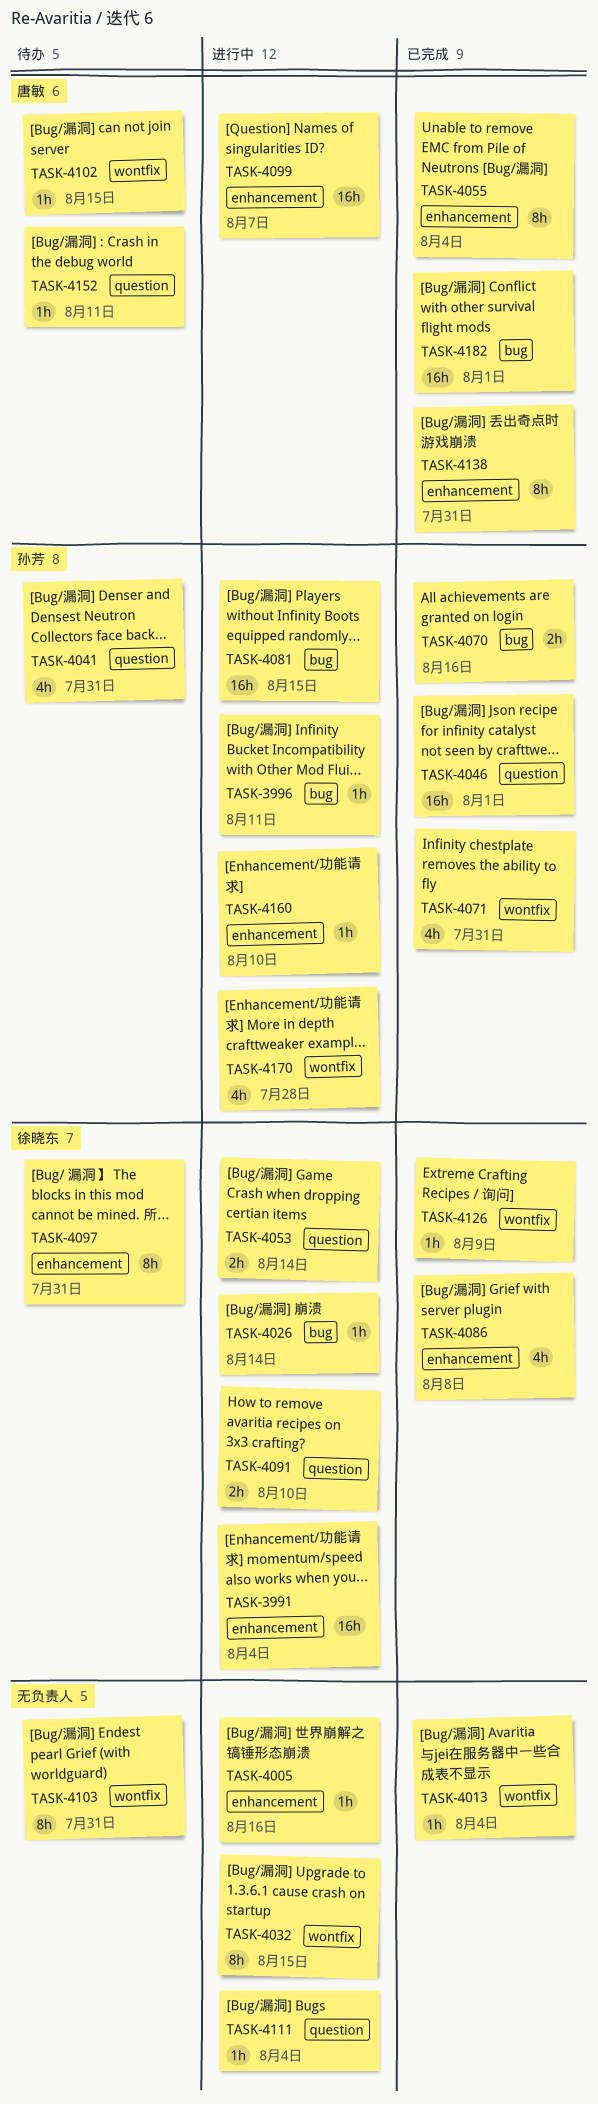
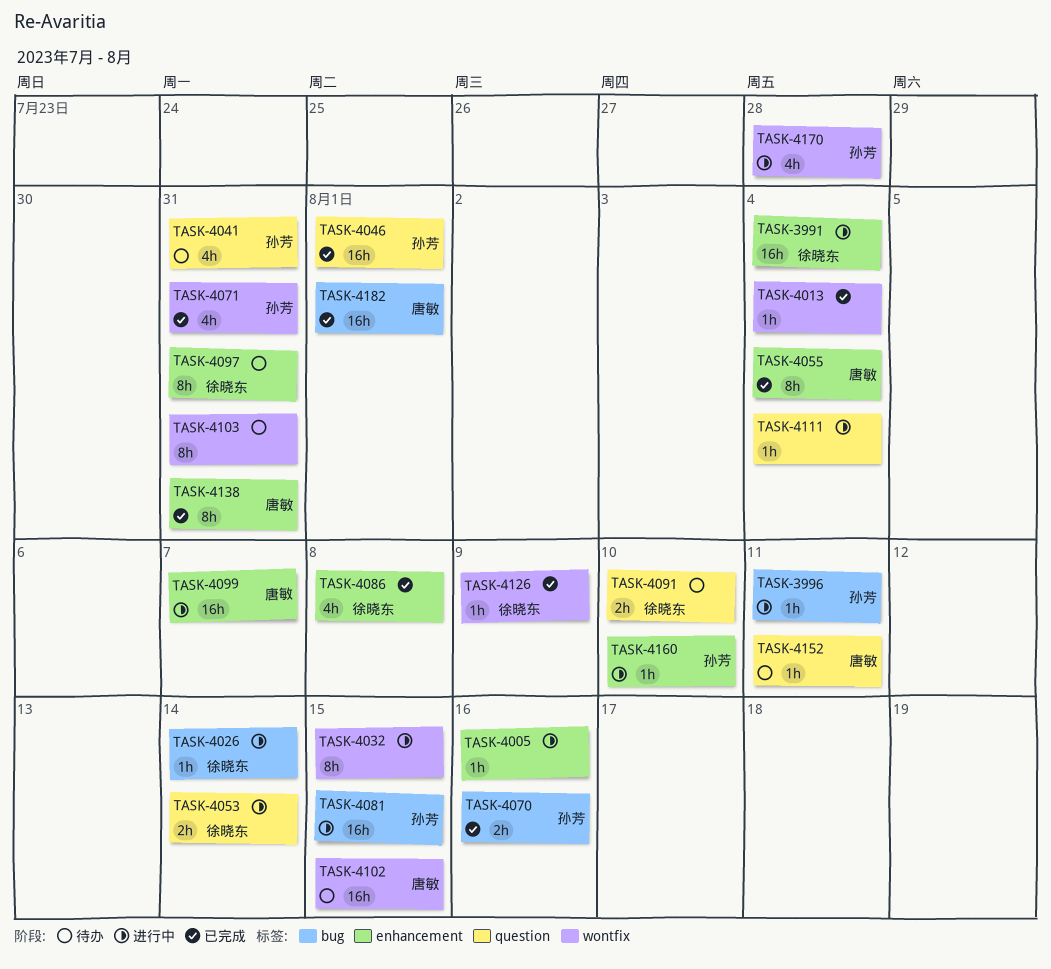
TASK-4091, status: 进行中 -> 待办
TASK-4102, estimate: 1h -> 16h

